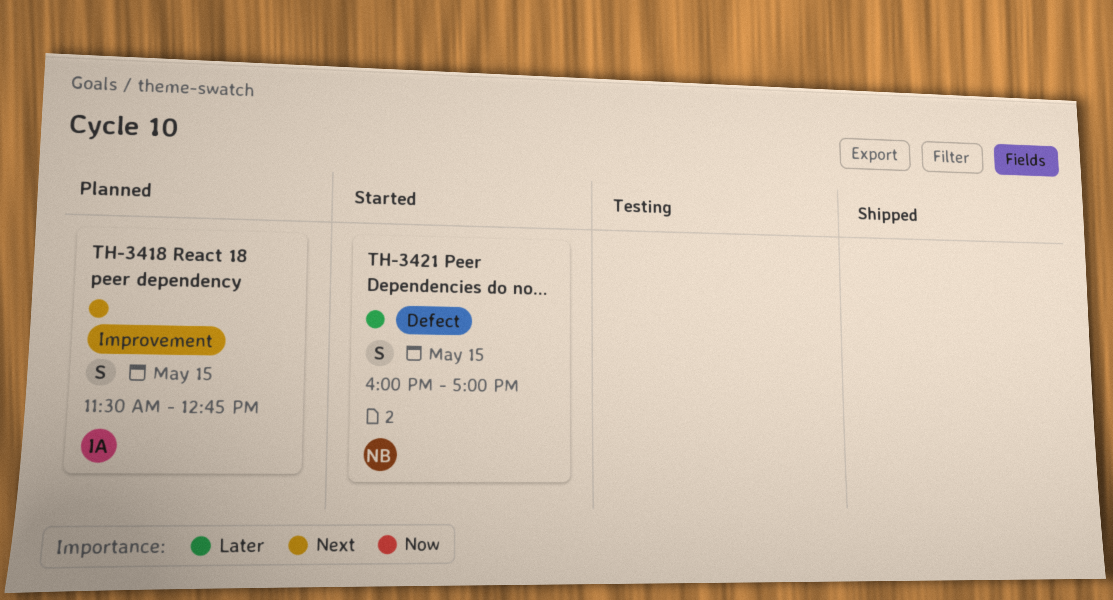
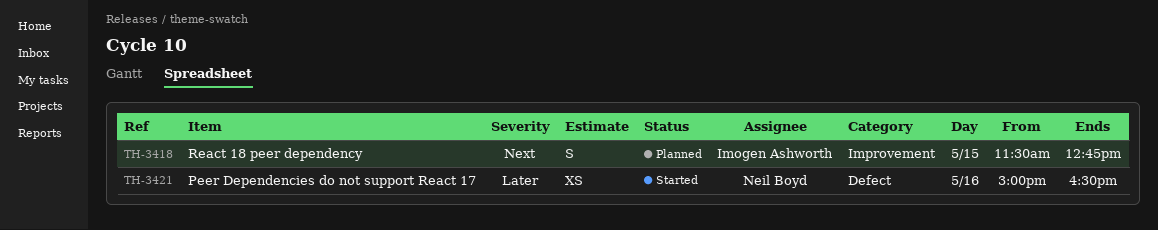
TH-3421, estimate: S -> XS
TH-3421, day: May 15 -> May 16
TH-3421, begins: 16:00 -> 15:00
TH-3421, ends: 17:00 -> 16:30

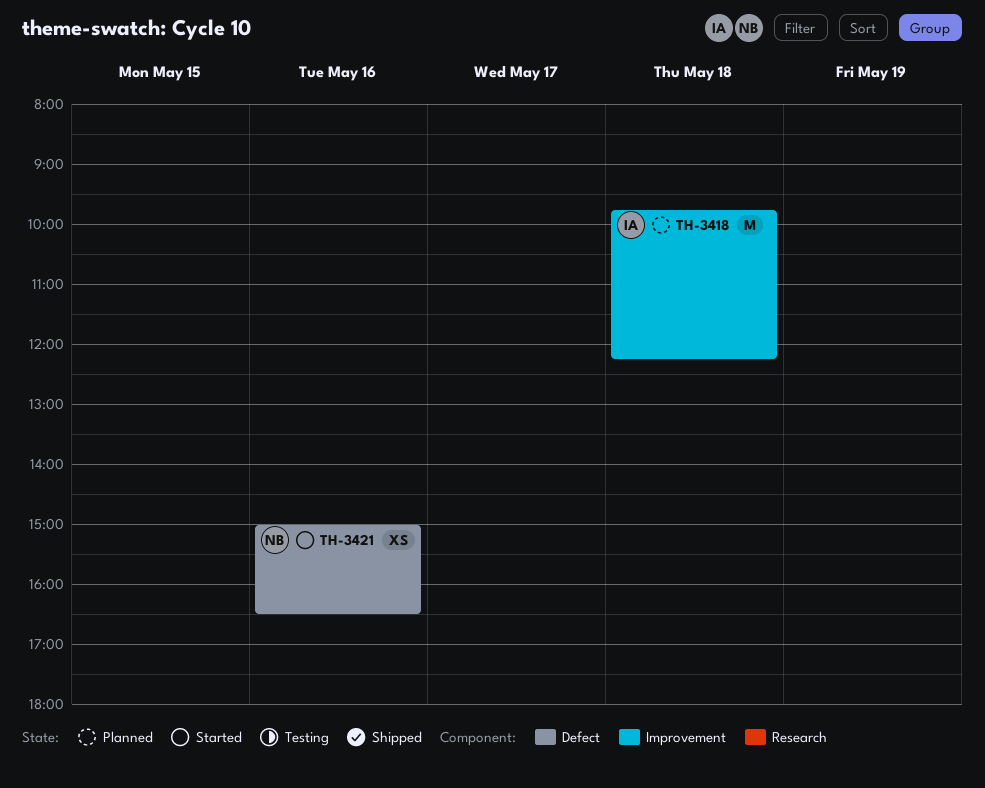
TH-3418, estimate: S -> M
TH-3418, day: May 15 -> May 18
TH-3418, begins: 11:30 -> 09:45
TH-3418, ends: 12:45 -> 12:15

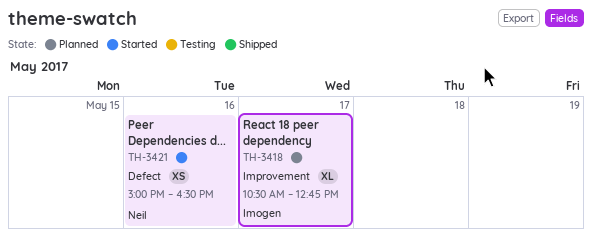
TH-3418, estimate: M -> XL
TH-3418, day: May 18 -> May 17
TH-3418, begins: 09:45 -> 10:30
TH-3418, ends: 12:15 -> 12:45

